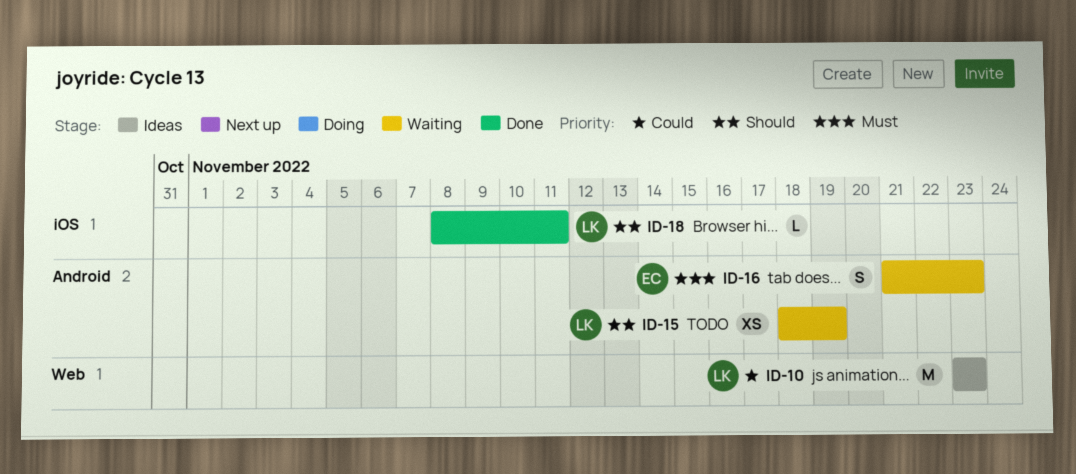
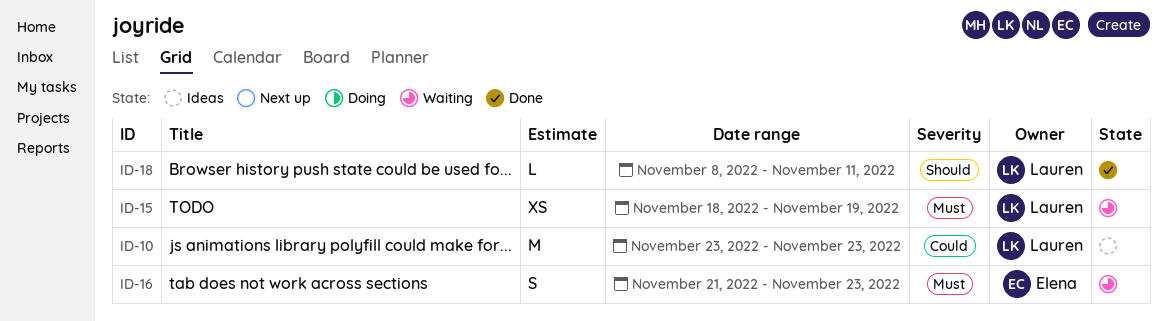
ID-15, priority: Should -> Must

